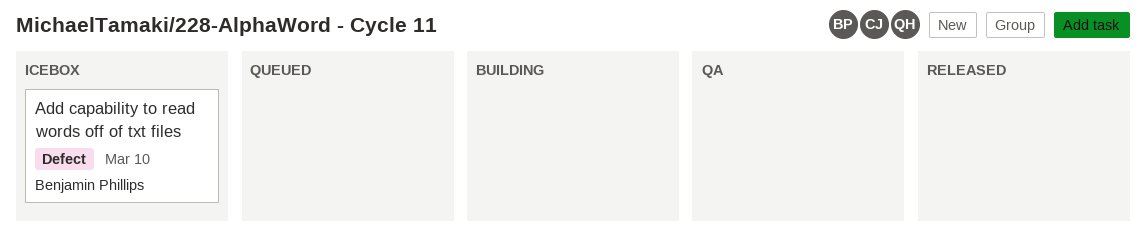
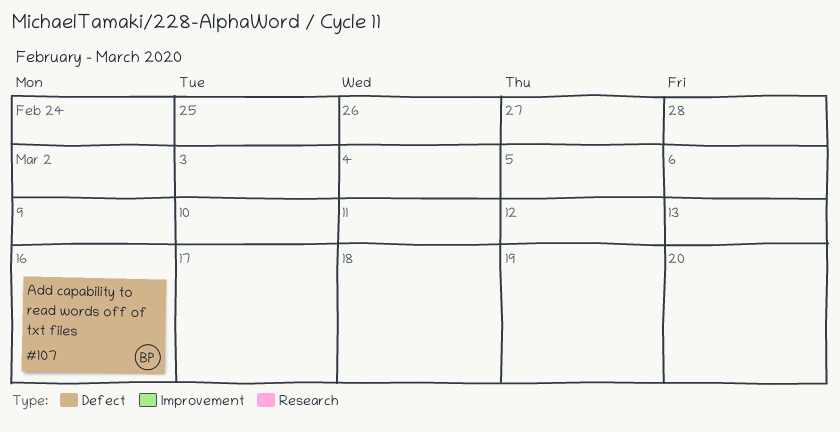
Add capability to read words off of txt files, due: Mar 10 -> Mar 16

